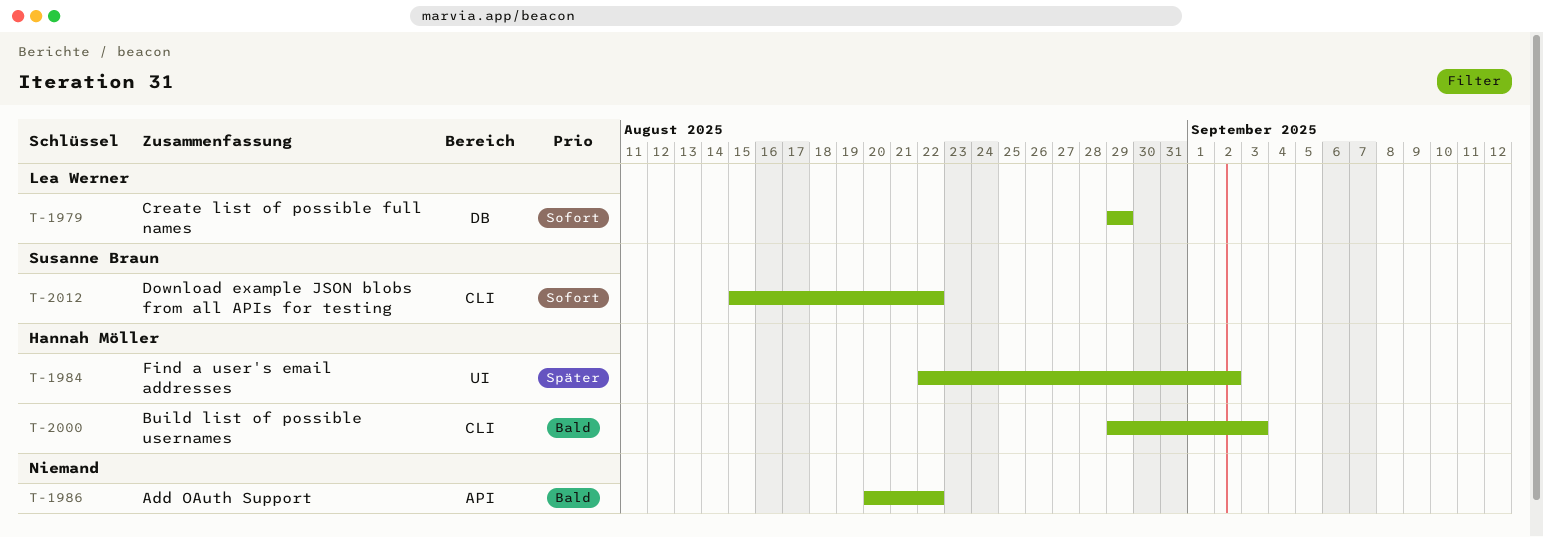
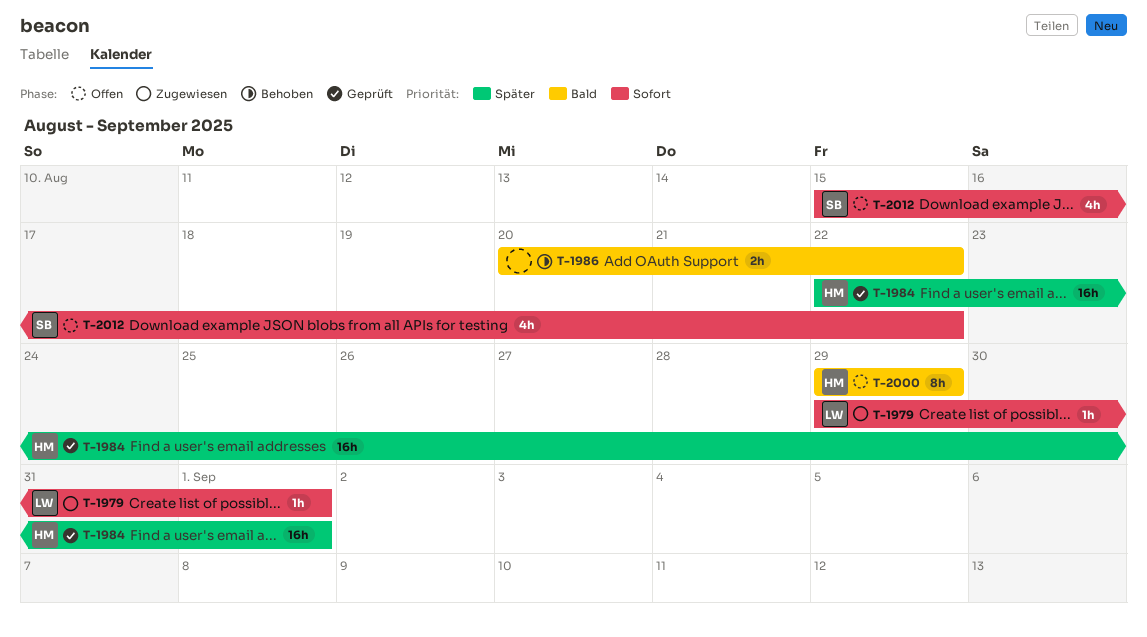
T-1979, due: Aug 29 -> Sep 1
T-1984, due: Sep 2 -> Sep 1
T-2000, due: Sep 3 -> Aug 29

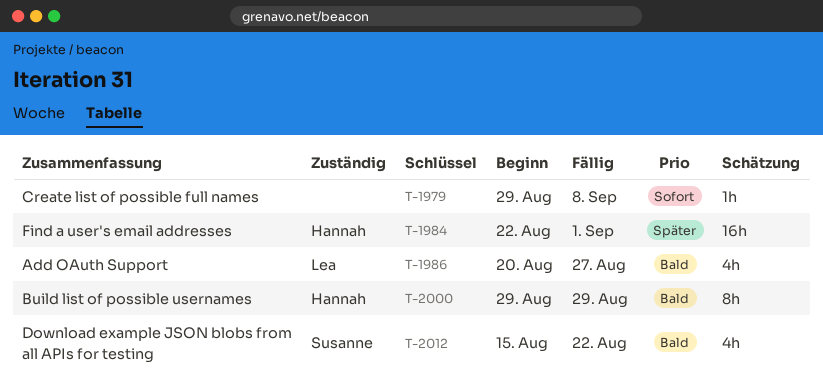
T-1979, owner: Lea -> none
T-1979, due: Sep 1 -> Sep 8
T-1986, owner: none -> Lea
T-1986, estimate: 2h -> 4h
T-1986, due: Aug 22 -> Aug 27
T-2012, priority: Sofort -> Bald

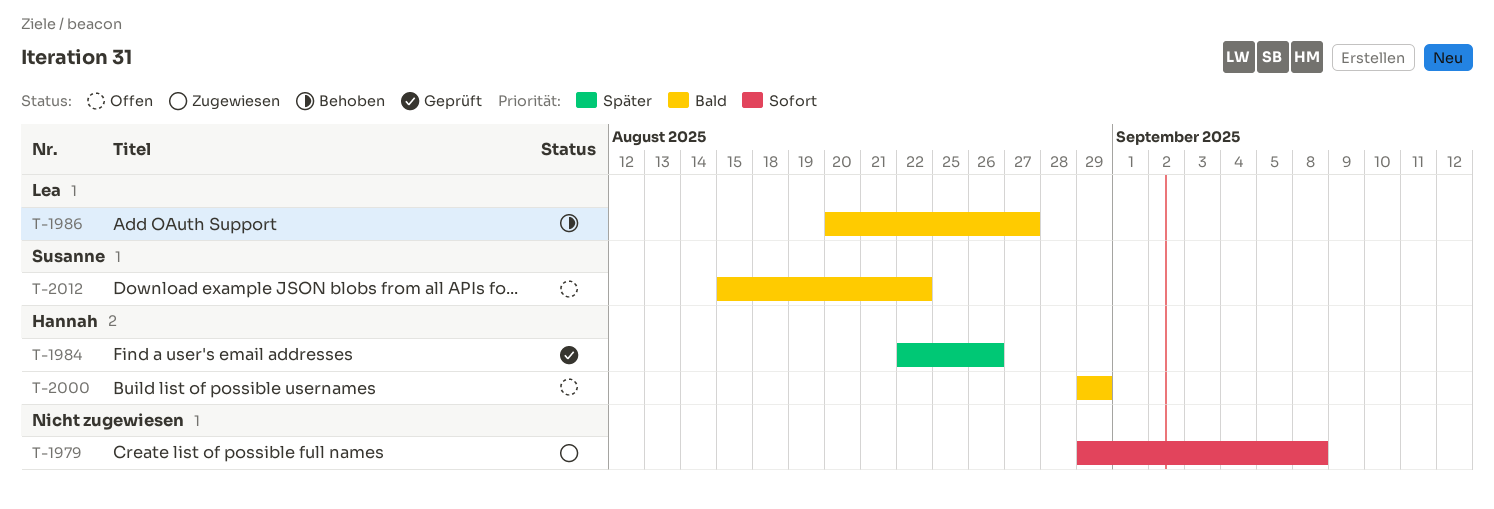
T-1984, due: Sep 1 -> Aug 26

